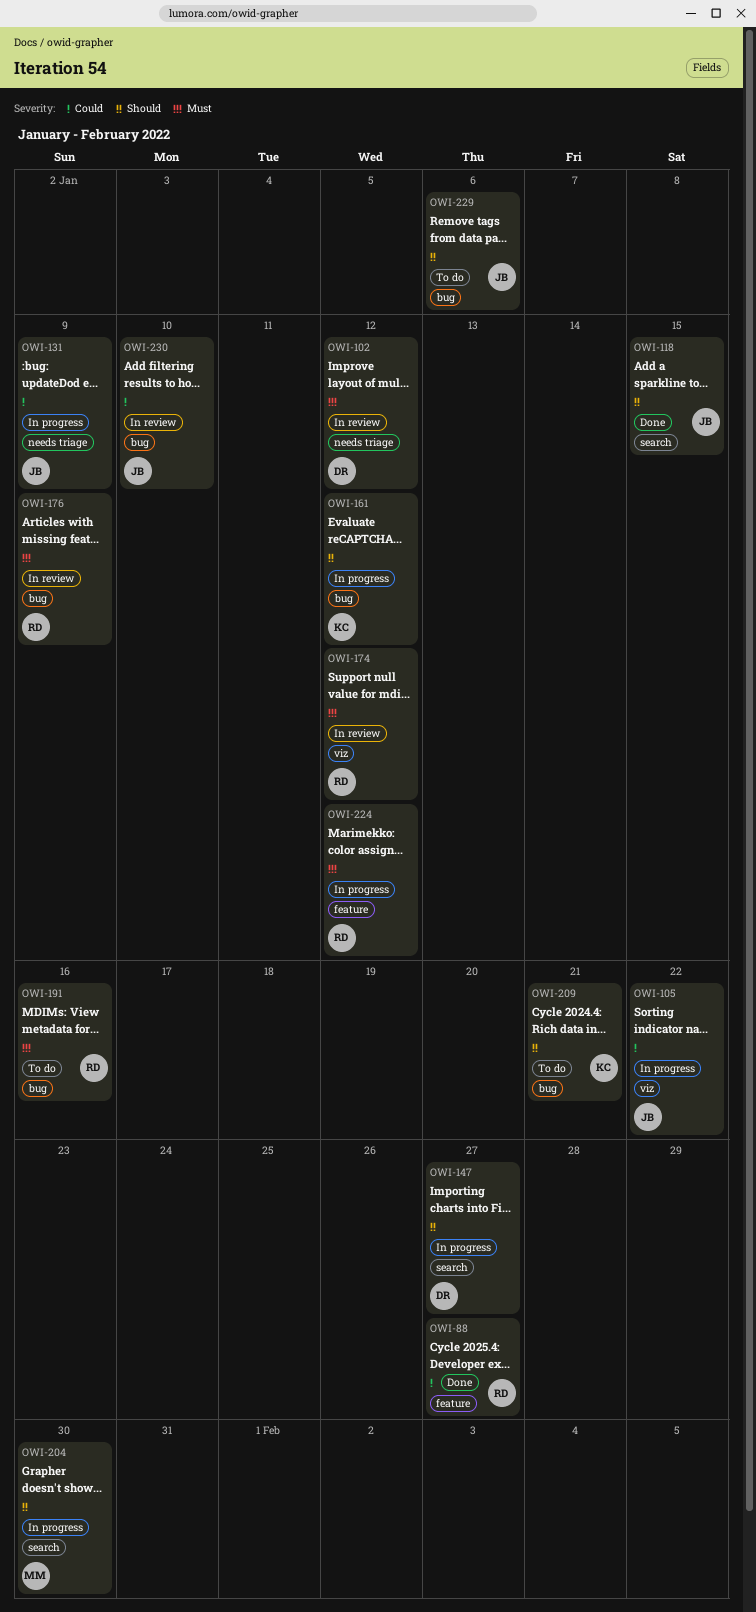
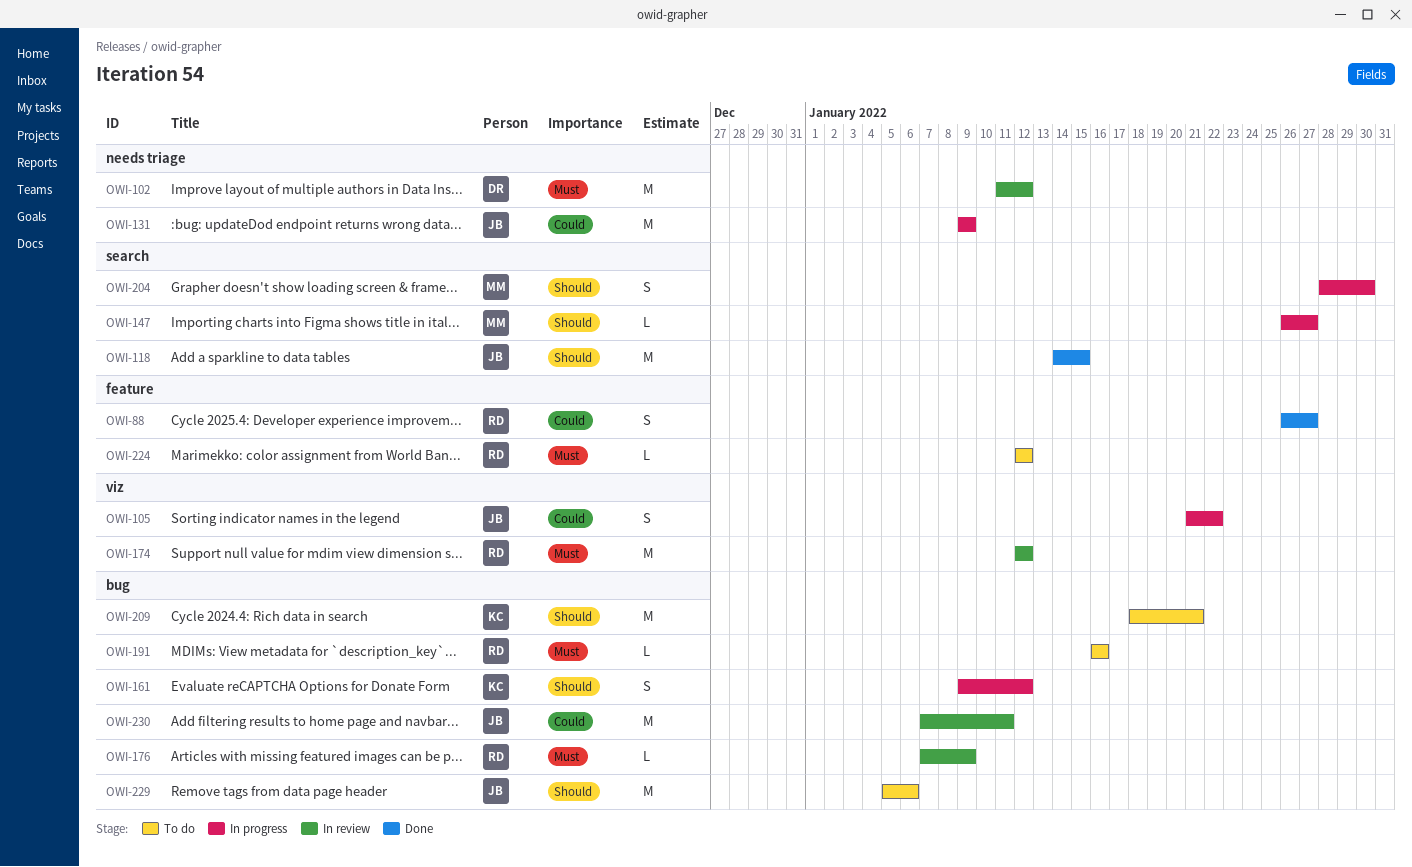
OWI-147, owner: DR -> MM
OWI-224, status: In progress -> To do
OWI-230, due: Jan 10 -> Jan 11

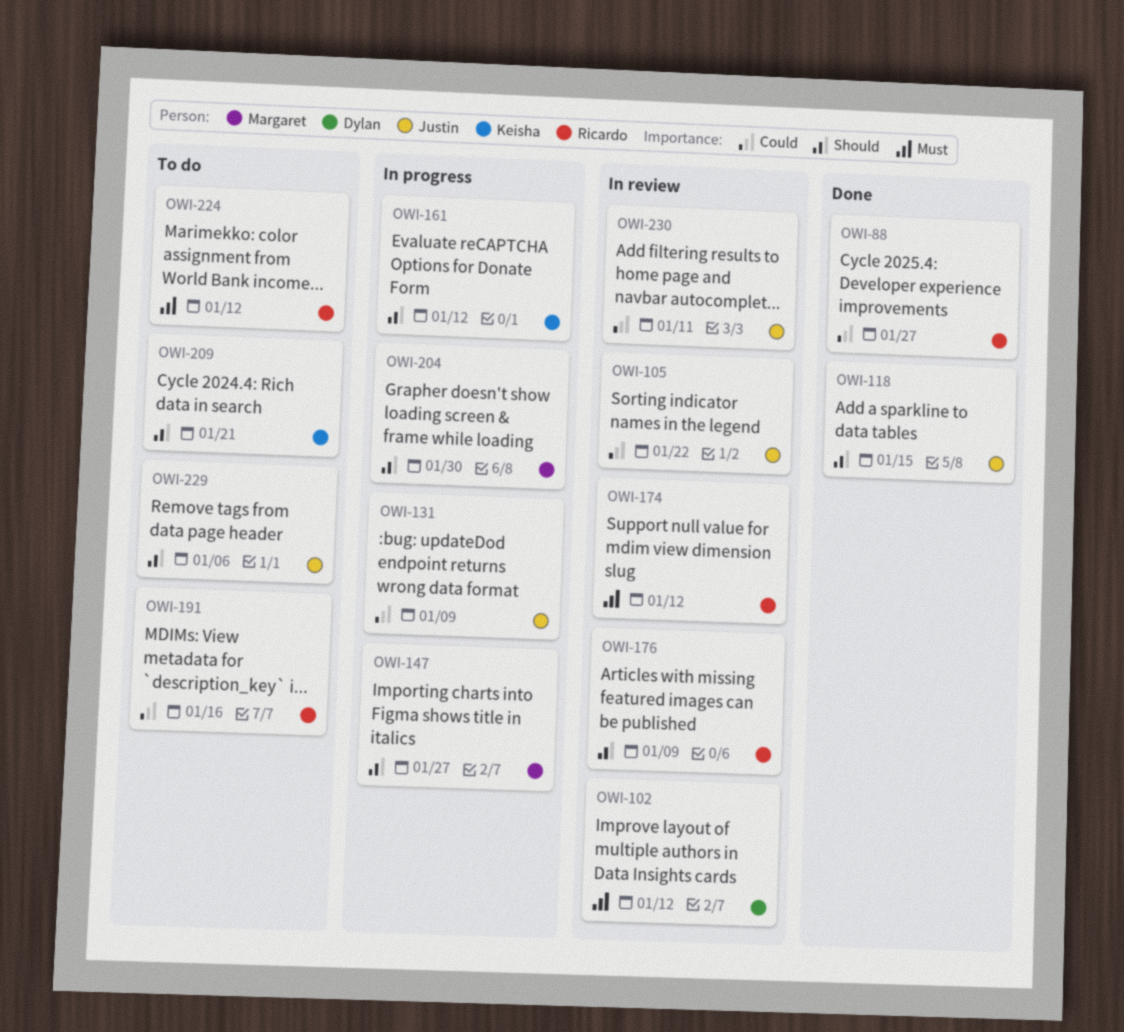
OWI-105, status: In progress -> In review
OWI-176, priority: Must -> Should
OWI-191, priority: Must -> Could

